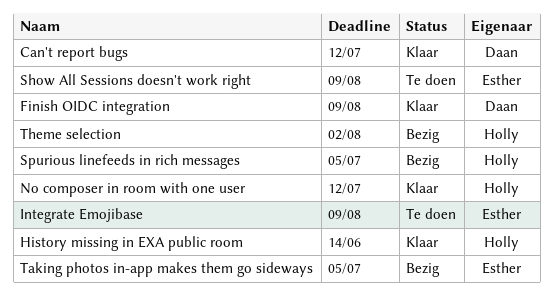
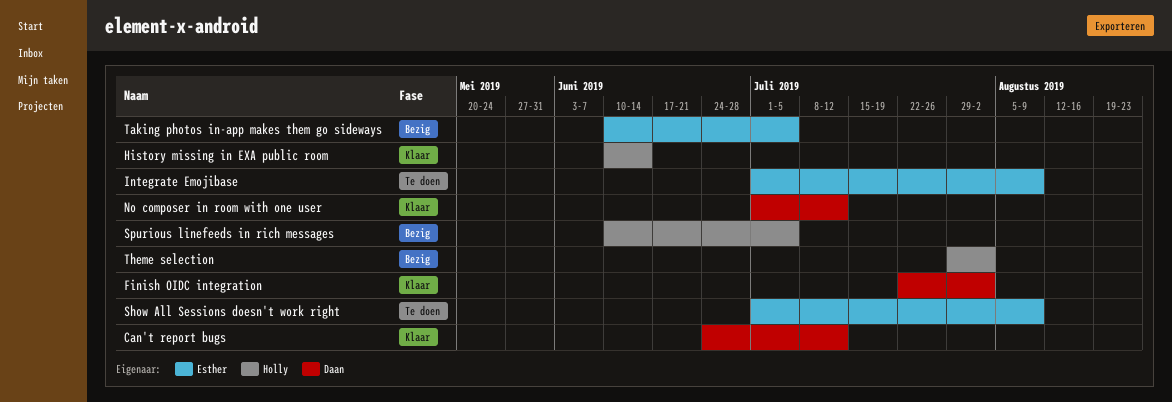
Finish OIDC integration, due: Aug 9 -> Aug 2
No composer in room with one user, owner: Holly -> Daan

